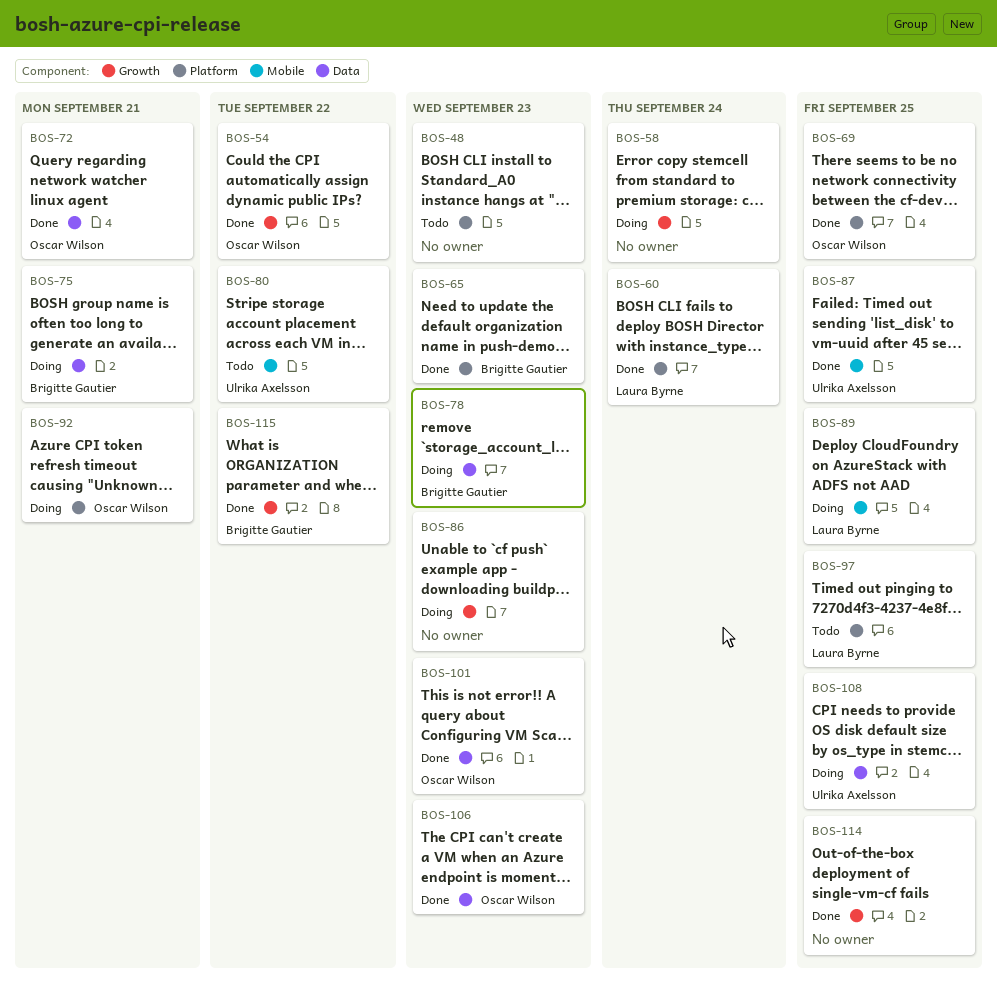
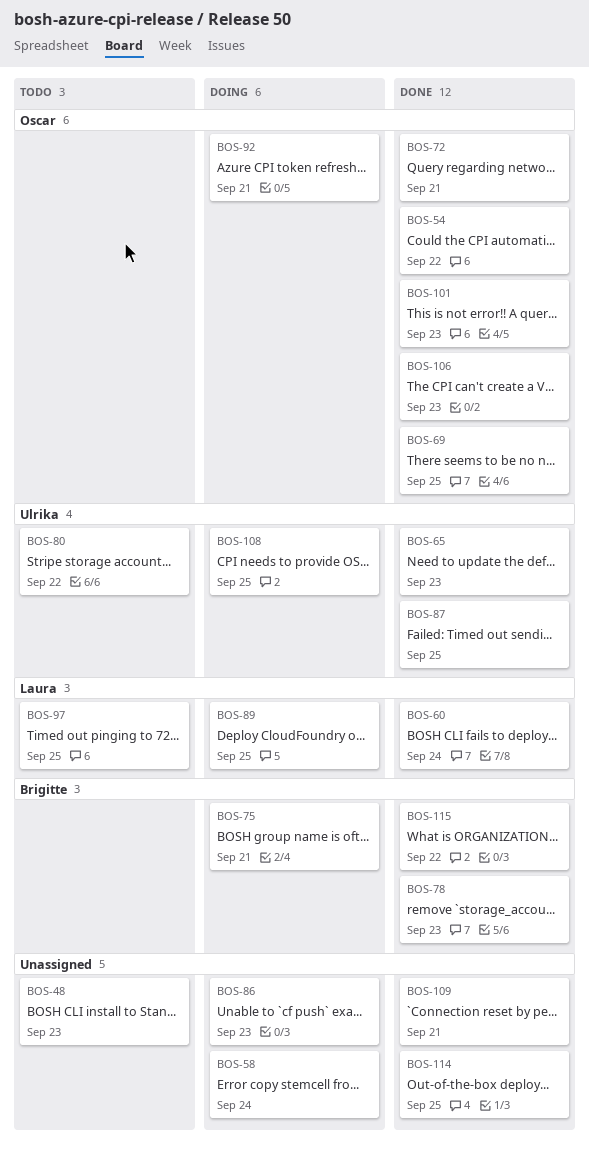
BOS-65, owner: Brigitte Gautier -> Ulrika Axelsson
BOS-78, status: Doing -> Done
BOS-109: none -> present

